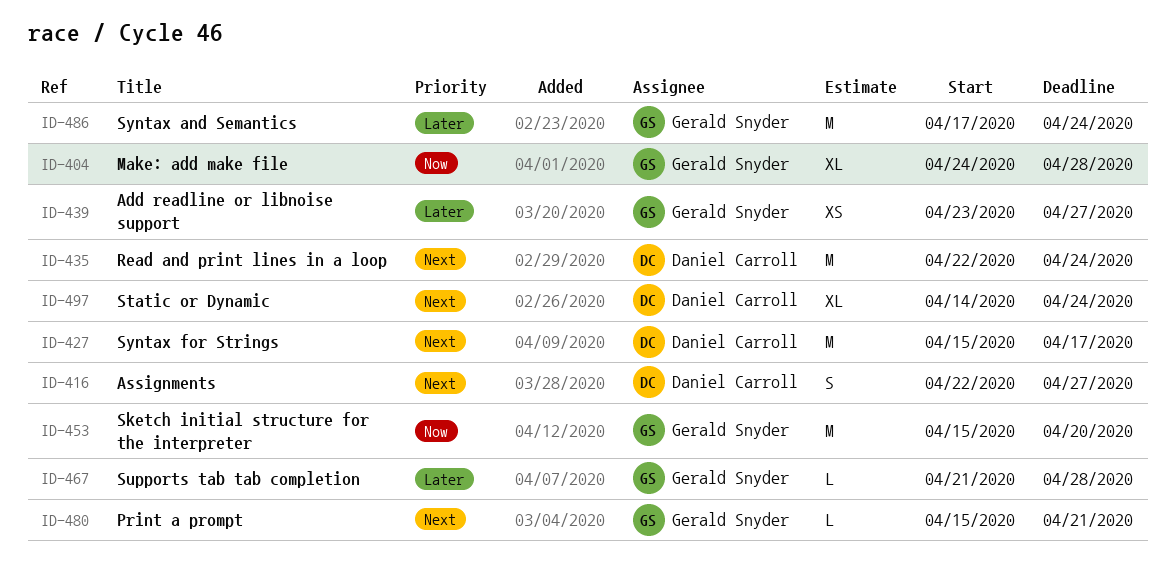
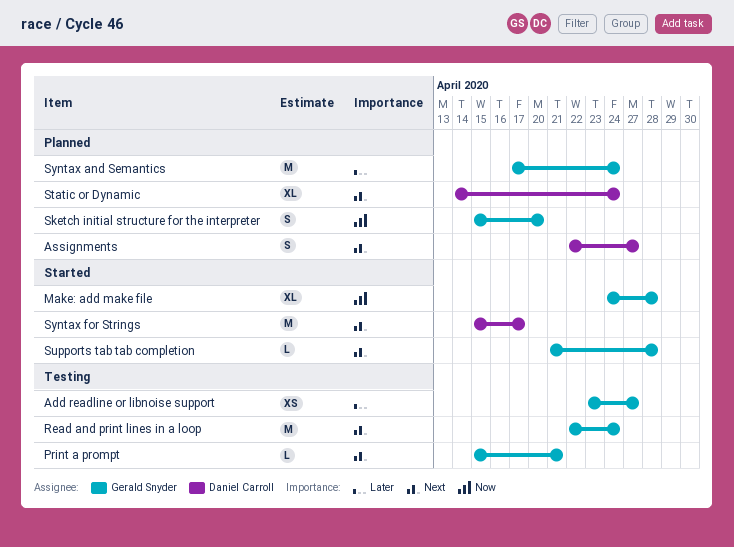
Read and print lines in a loop, owner: Daniel Carroll -> Gerald Snyder
Sketch initial structure for the interpreter, estimate: M -> S
Supports tab tab completion, priority: Later -> Next

